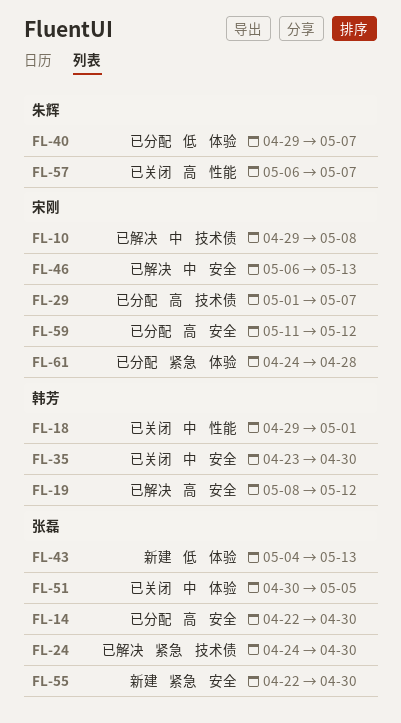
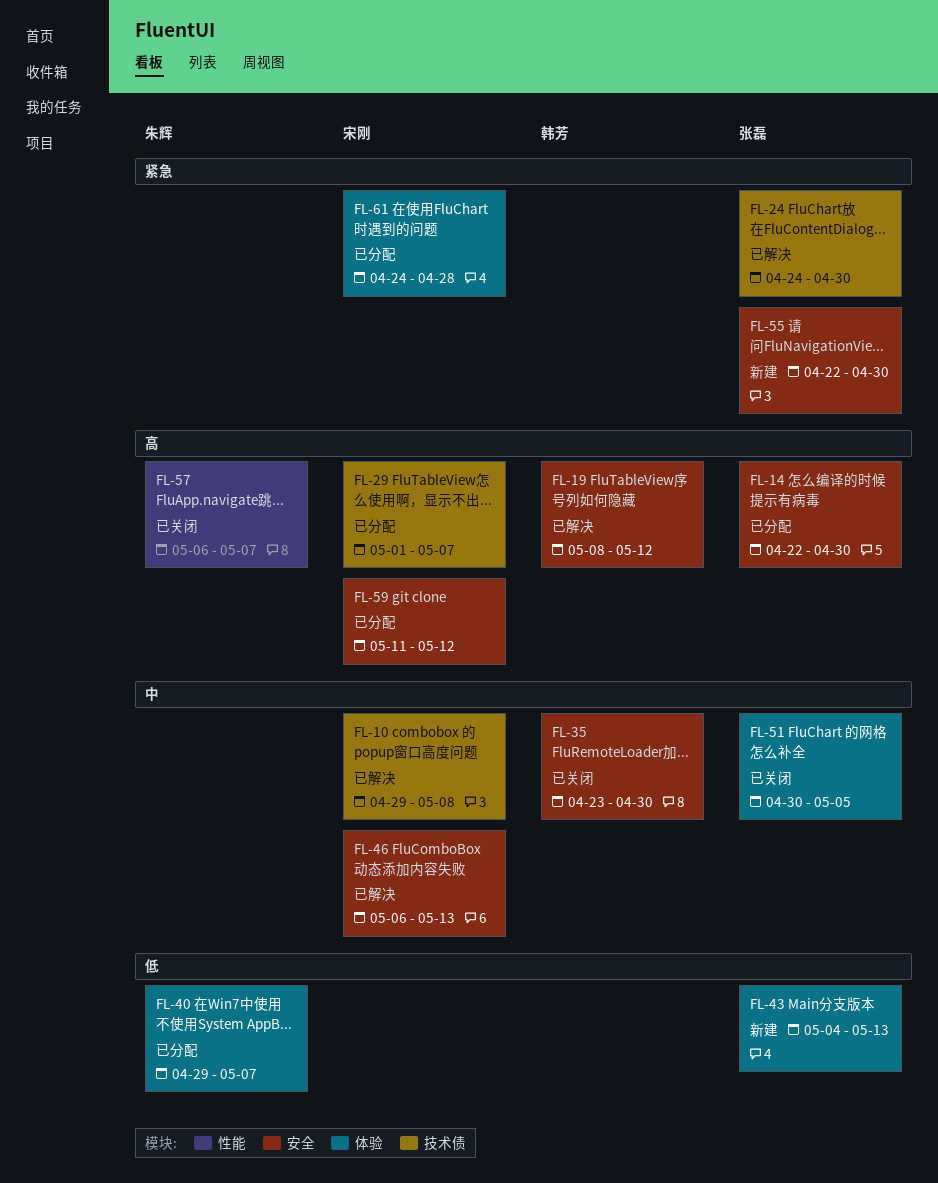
FL-18: present -> none

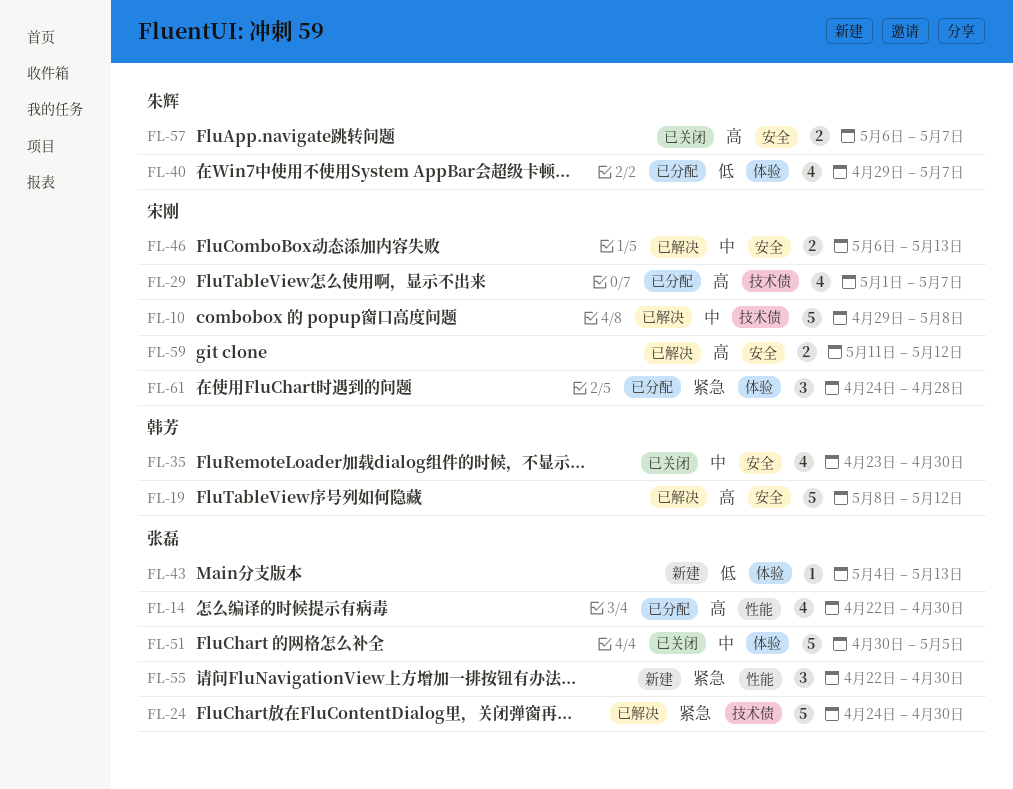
FL-14, label: 安全 -> 性能
FL-55, label: 安全 -> 性能
FL-57, label: 性能 -> 安全
FL-59, status: 已分配 -> 已解决

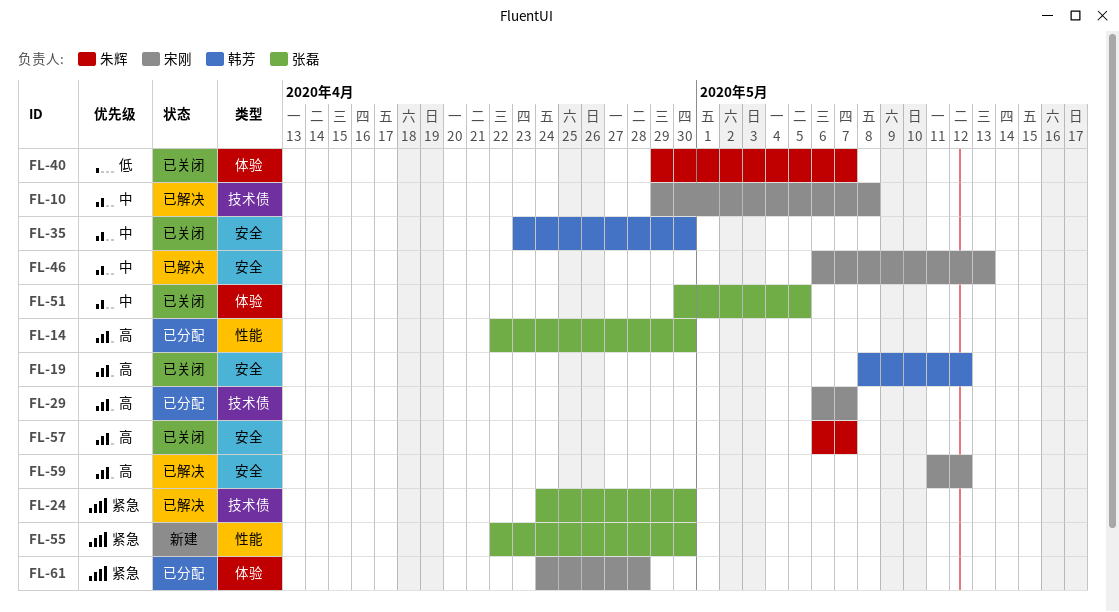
FL-19, status: 已解决 -> 已关闭
FL-29, start: May 1 -> May 6
FL-40, status: 已分配 -> 已关闭
FL-43: present -> none

